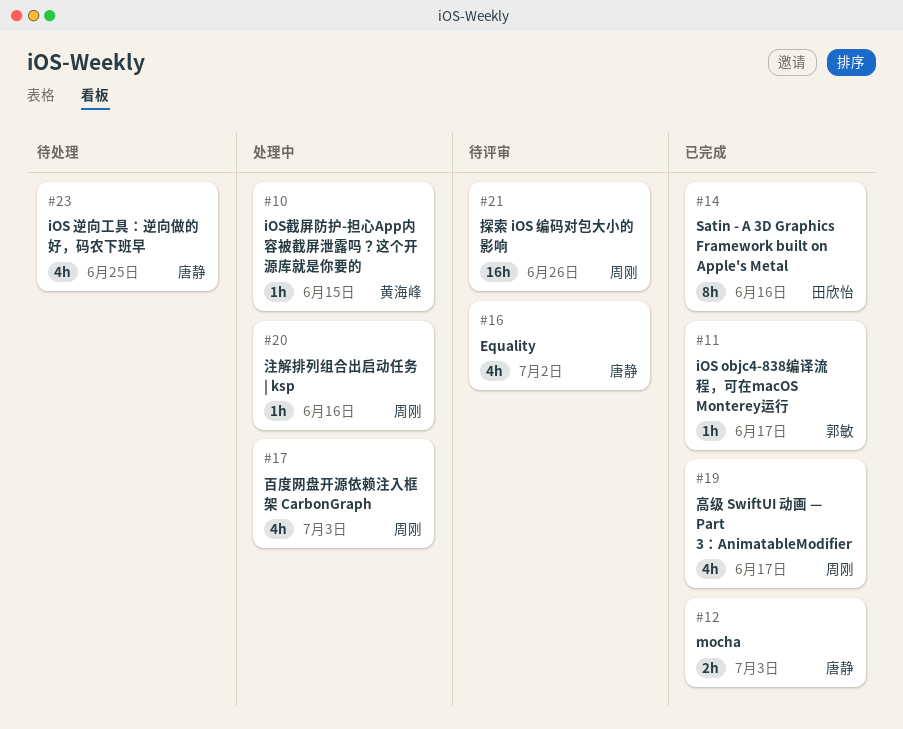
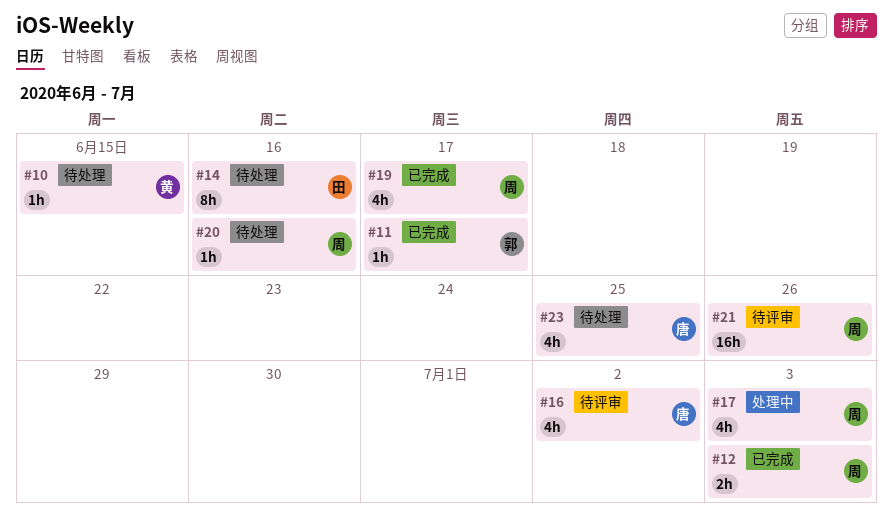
#10, status: 处理中 -> 待处理
#12, owner: 唐静 -> 周刚
#14, status: 已完成 -> 待处理
#20, status: 处理中 -> 待处理

